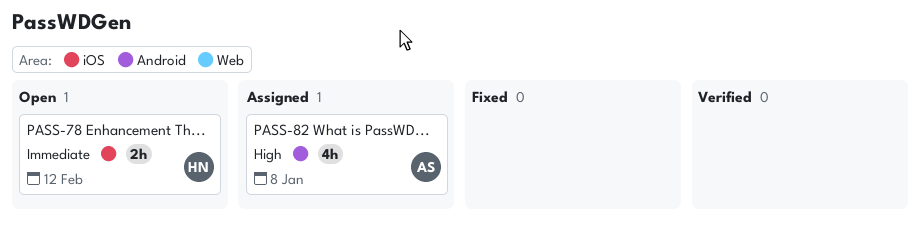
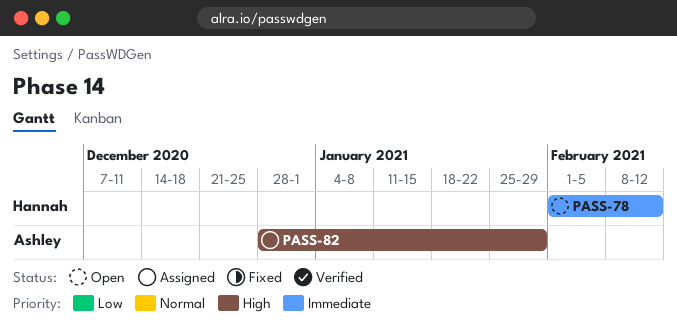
PASS-82, due: Jan 8 -> Jan 29

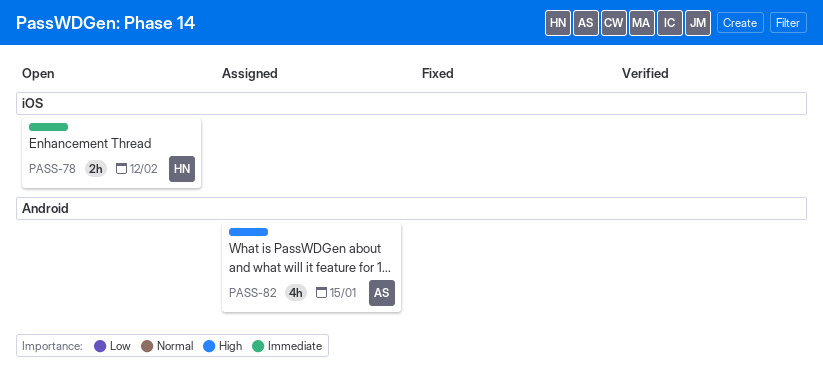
PASS-82, due: Jan 29 -> Jan 15

